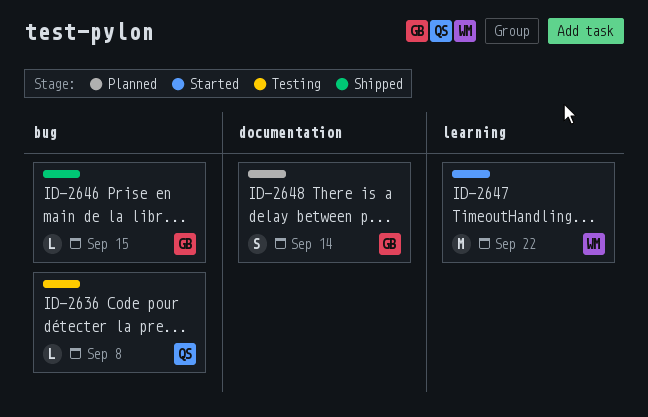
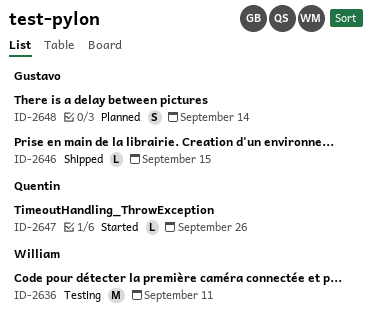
ID-2636, owner: Quentin -> William
ID-2636, estimate: L -> M
ID-2636, due: Sep 8 -> Sep 11
ID-2647, owner: William -> Quentin
ID-2647, estimate: M -> L
ID-2647, due: Sep 22 -> Sep 26

